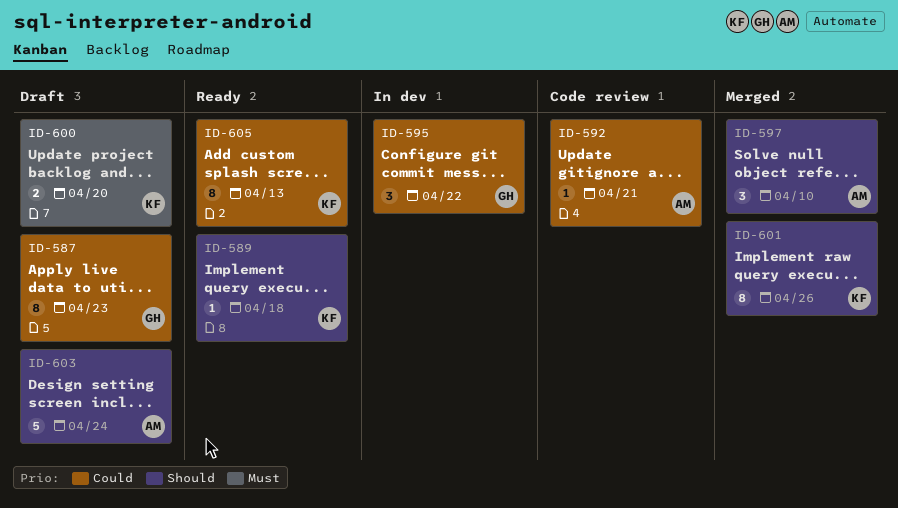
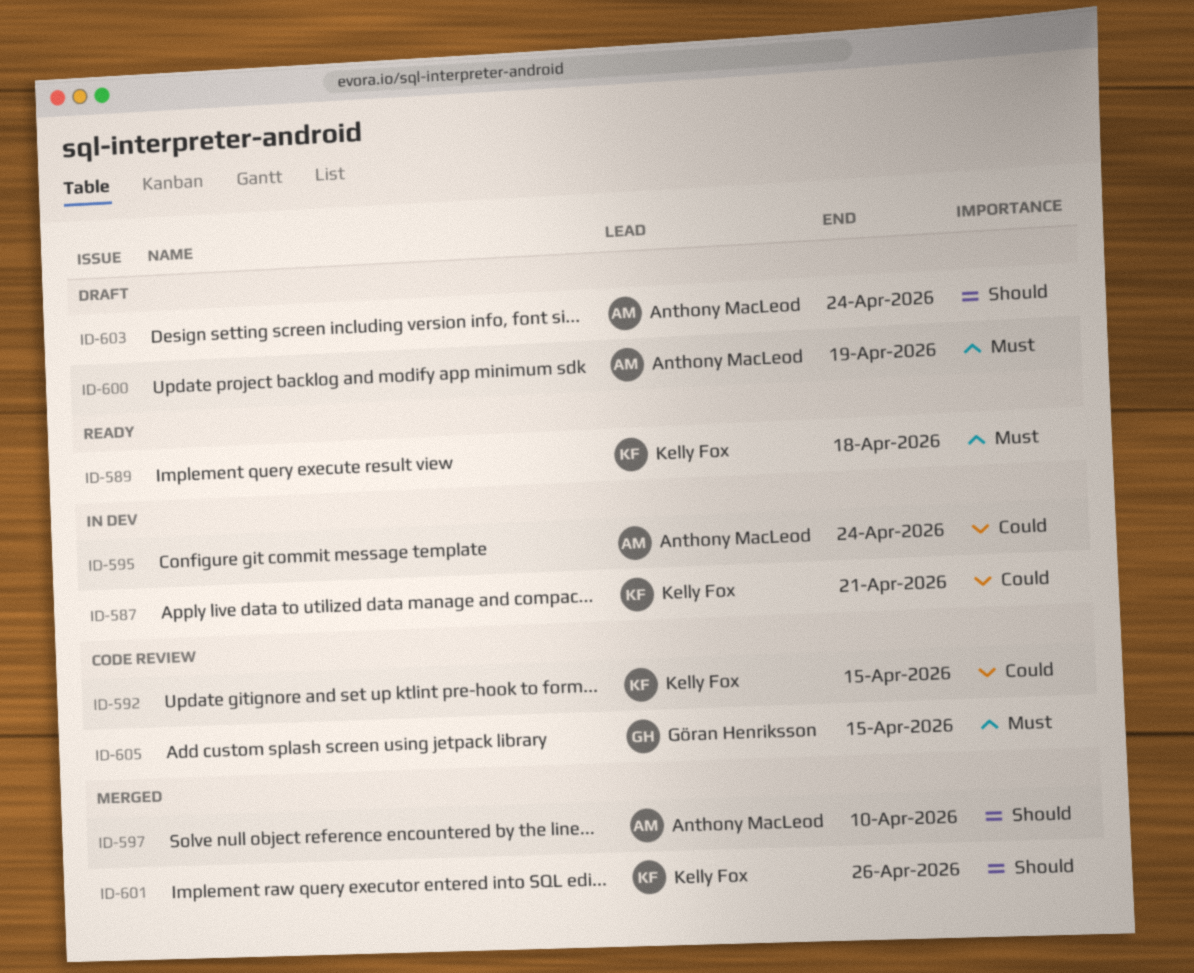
ID-587, status: Draft -> In dev
ID-587, owner: Göran Henriksson -> Kelly Fox
ID-587, due: Apr 23 -> Apr 21
ID-589, priority: Should -> Must
ID-592, owner: Anthony MacLeod -> Kelly Fox
ID-592, due: Apr 21 -> Apr 15
ID-595, owner: Göran Henriksson -> Anthony MacLeod
ID-595, due: Apr 22 -> Apr 24
ID-600, owner: Kelly Fox -> Anthony MacLeod
ID-600, due: Apr 20 -> Apr 19
ID-605, status: Ready -> Code review
ID-605, owner: Kelly Fox -> Göran Henriksson
ID-605, priority: Could -> Must
ID-605, due: Apr 13 -> Apr 15

